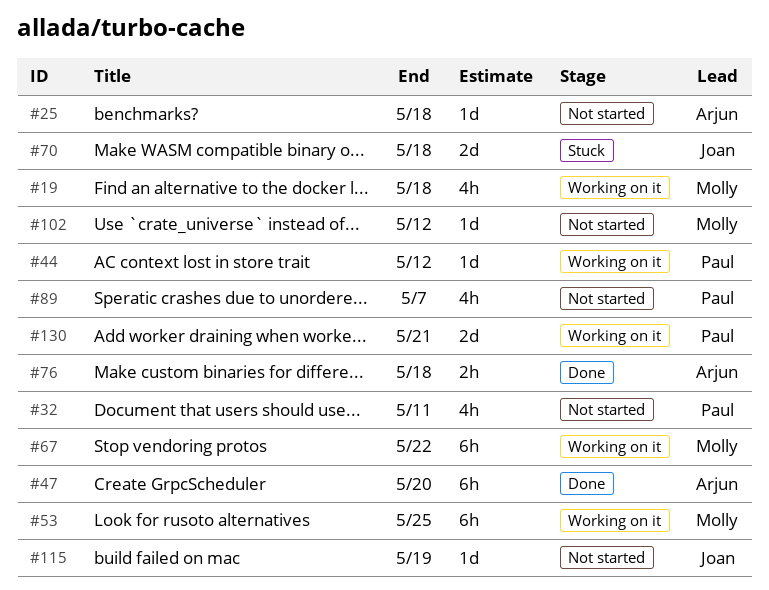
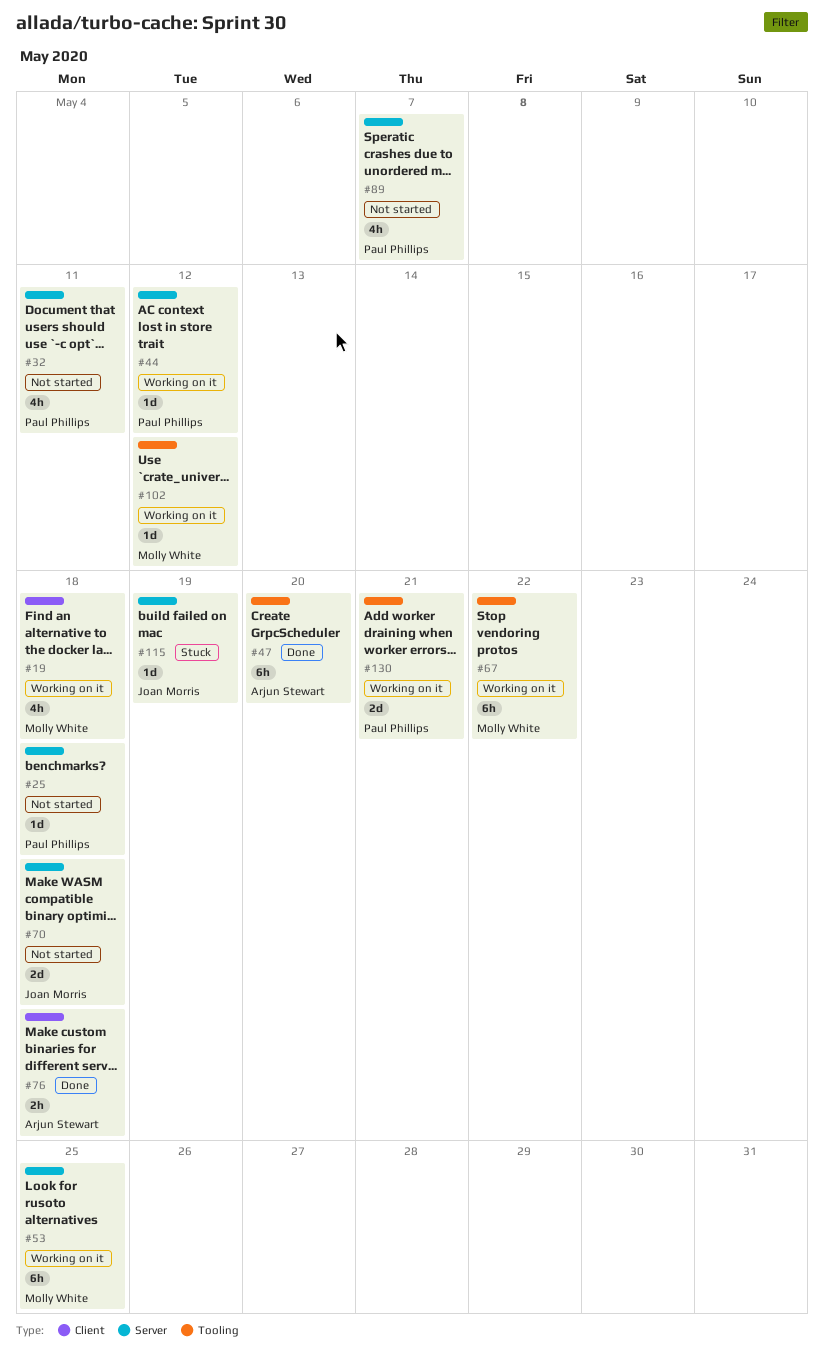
#25, owner: Arjun Stewart -> Paul Phillips
#70, status: Stuck -> Not started
#102, status: Not started -> Working on it
#115, status: Not started -> Stuck

